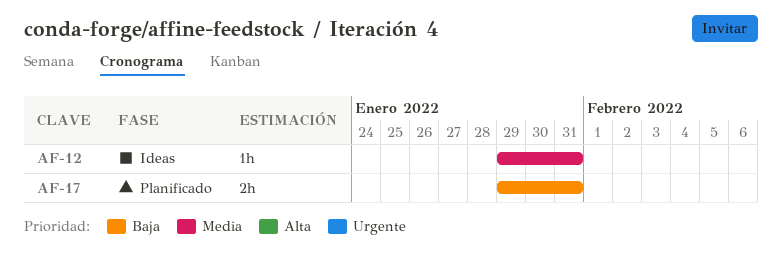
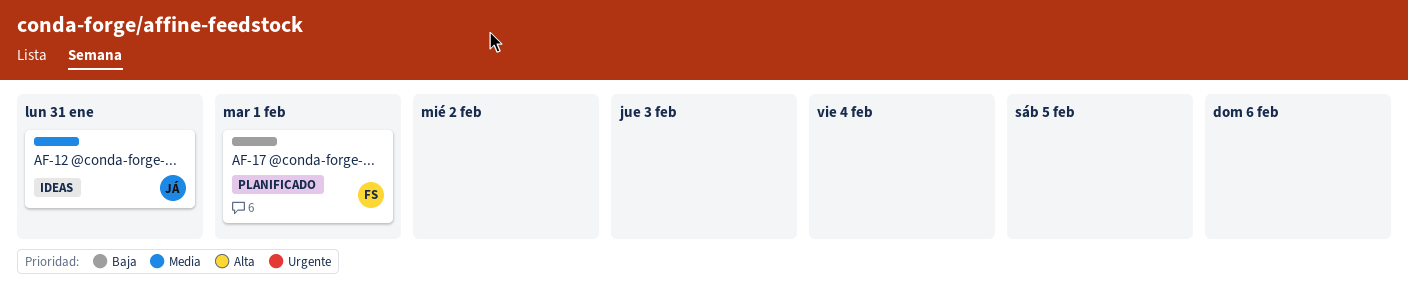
AF-17, due: Jan 31 -> Feb 1

